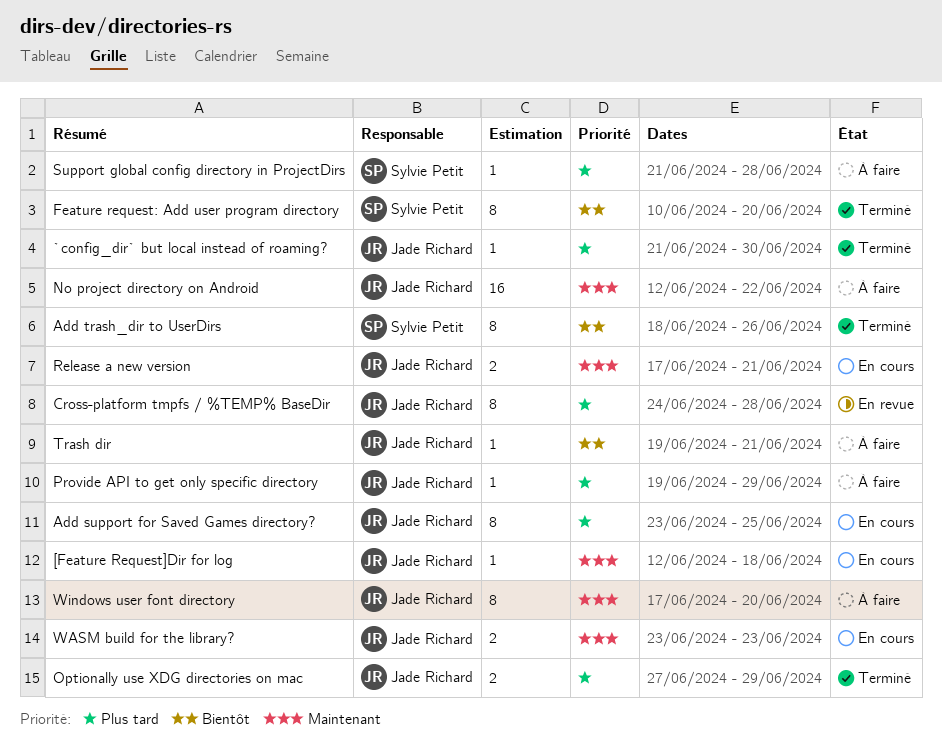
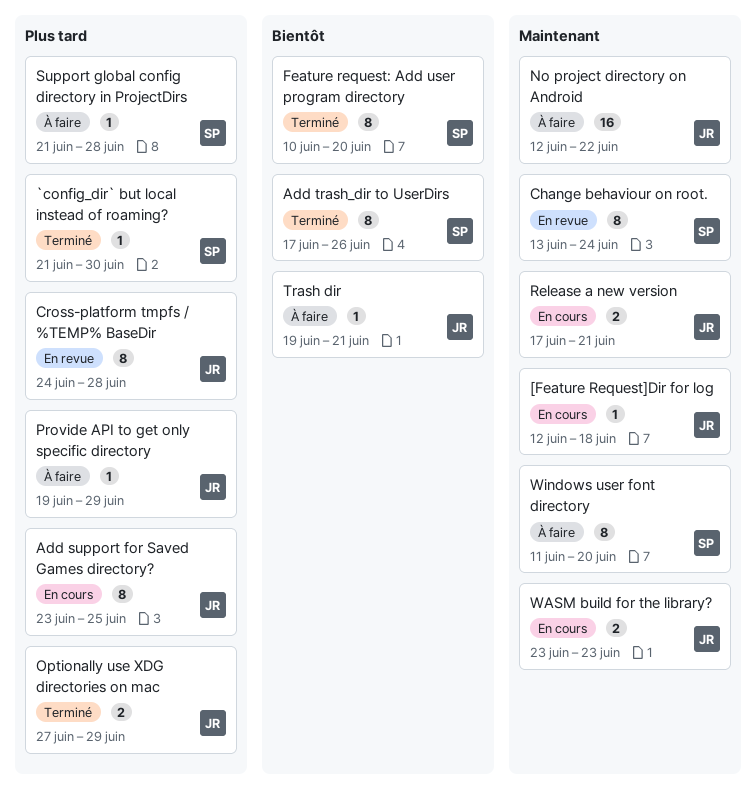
`config_dir` but local instead of roaming?, owner: Jade Richard -> Sylvie Petit
Add trash_dir to UserDirs, start: Jun 18 -> Jun 17
Change behaviour on root.: none -> present
Windows user font directory, owner: Jade Richard -> Sylvie Petit
Windows user font directory, start: Jun 17 -> Jun 11

